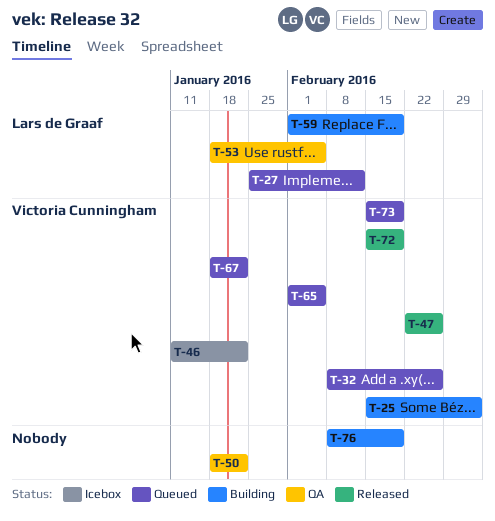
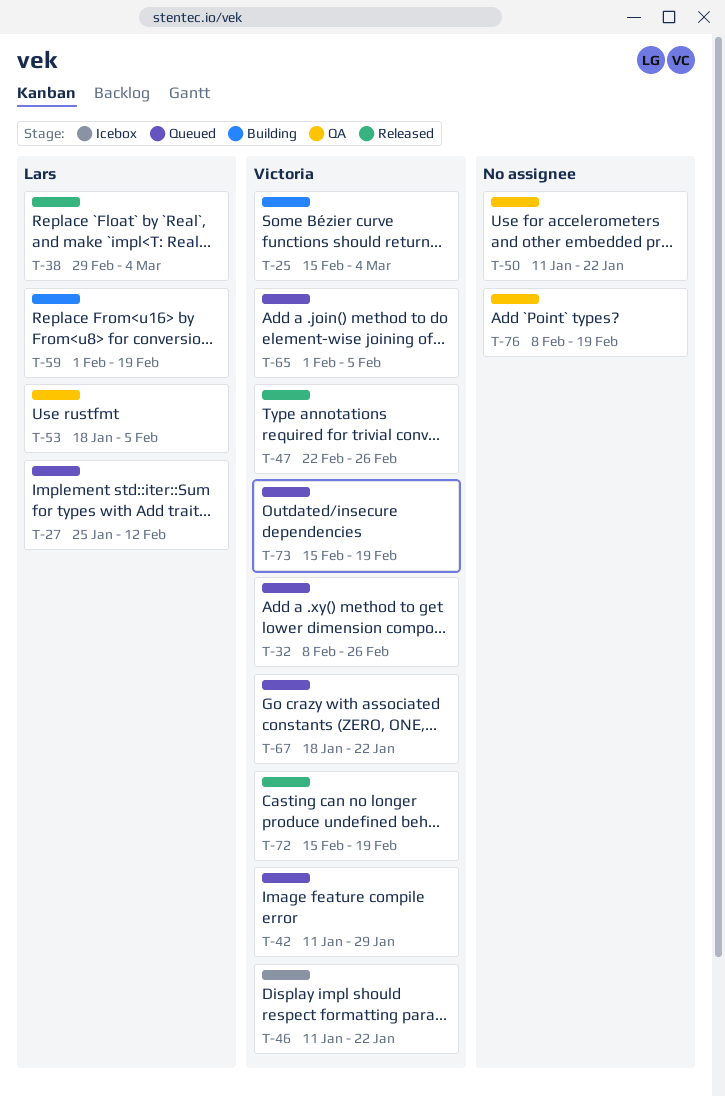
T-38: none -> present
T-42: none -> present
T-50, start: Jan 18 -> Jan 11
T-76, status: Building -> QA

